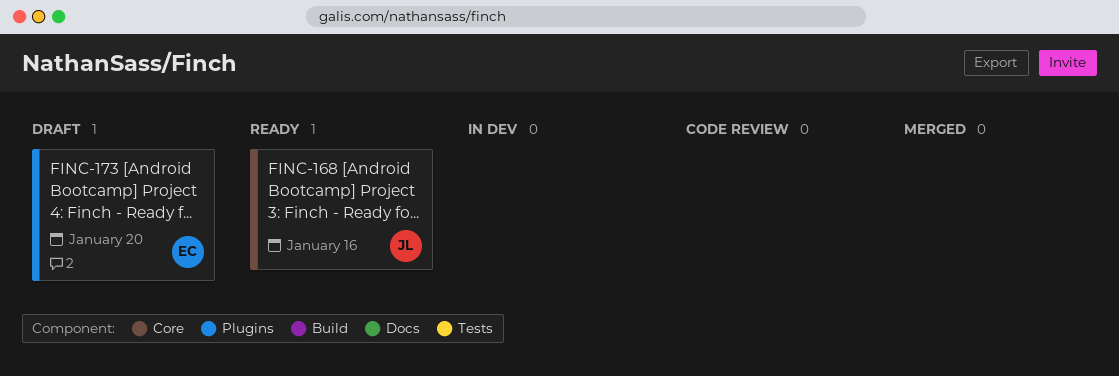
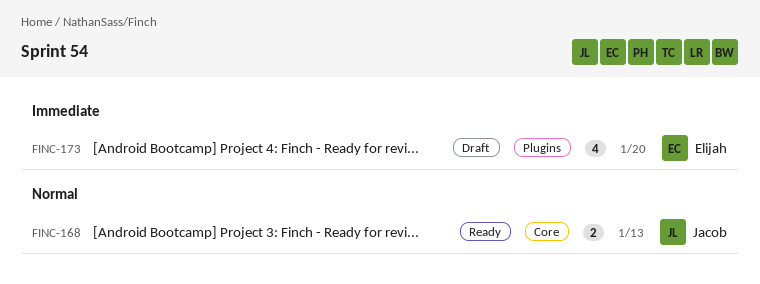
FINC-168, due: Jan 16 -> Jan 13

